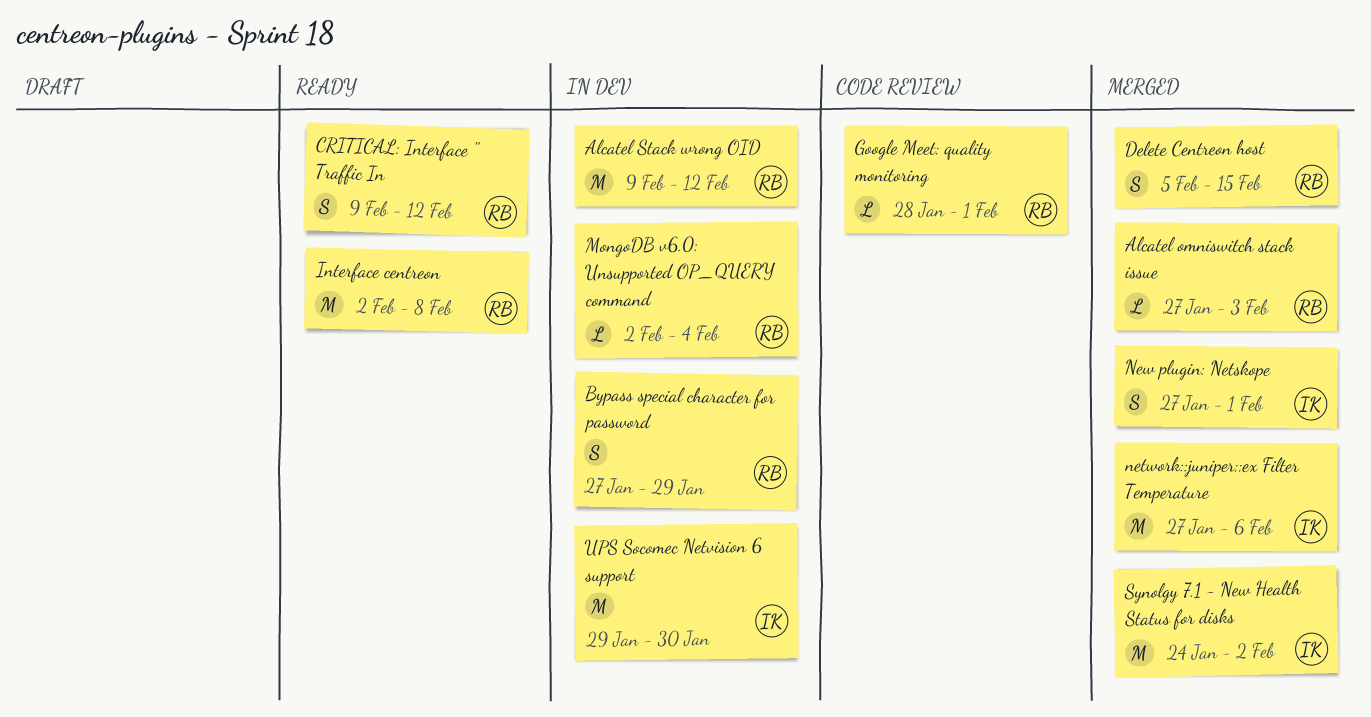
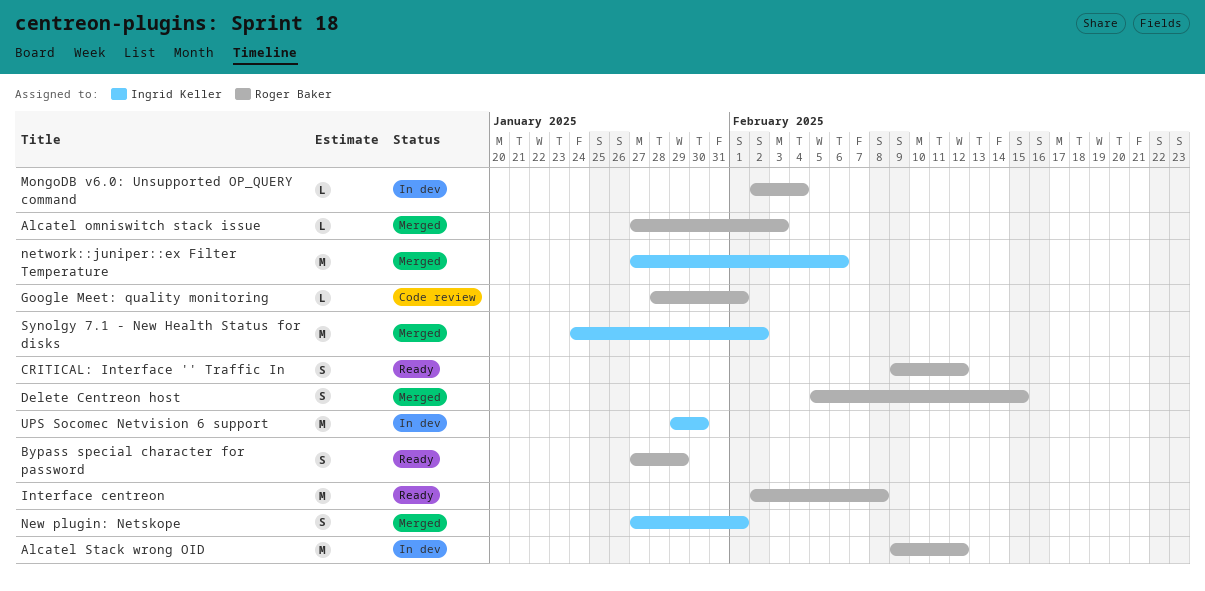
Bypass special character for password, status: In dev -> Ready

